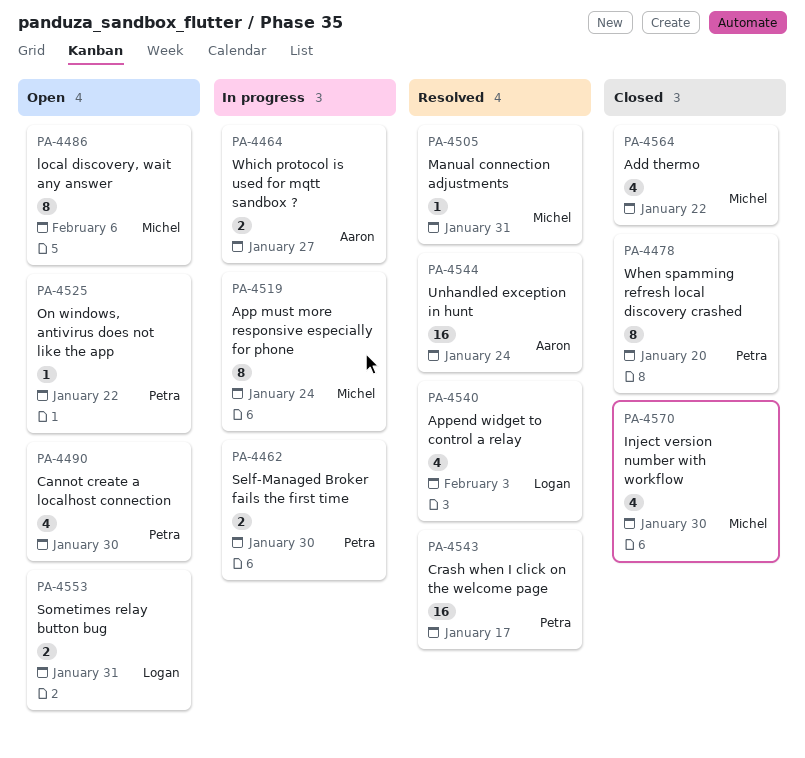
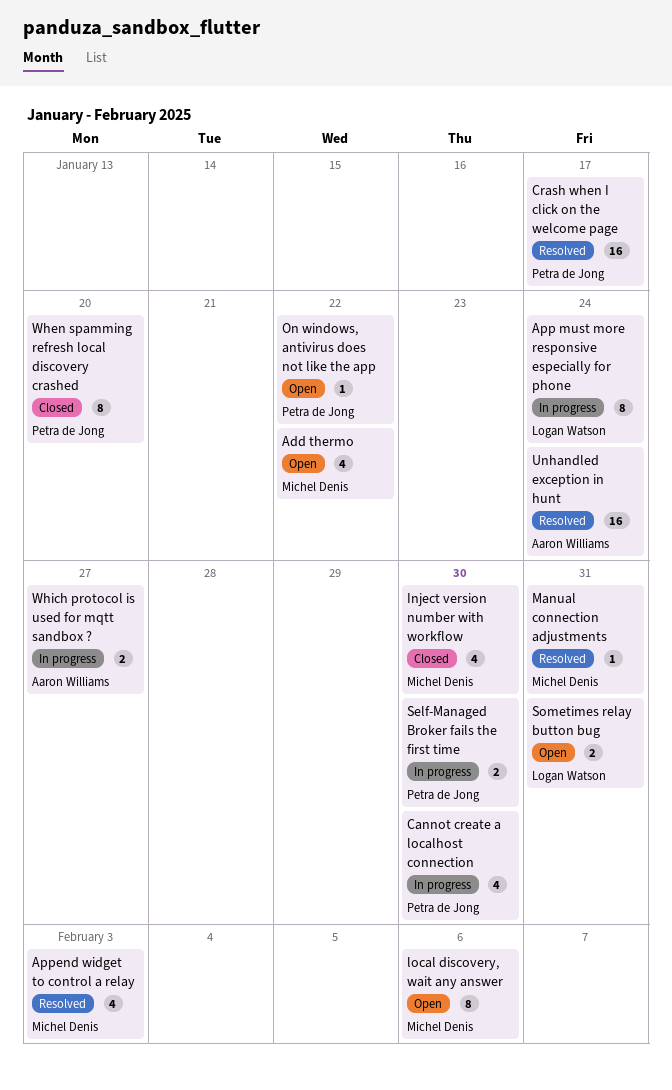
Add thermo, status: Closed -> Open
App must more responsive especially for phone, owner: Michel Denis -> Logan Watson
Append widget to control a relay, owner: Logan Watson -> Michel Denis
Cannot create a localhost connection, status: Open -> In progress

